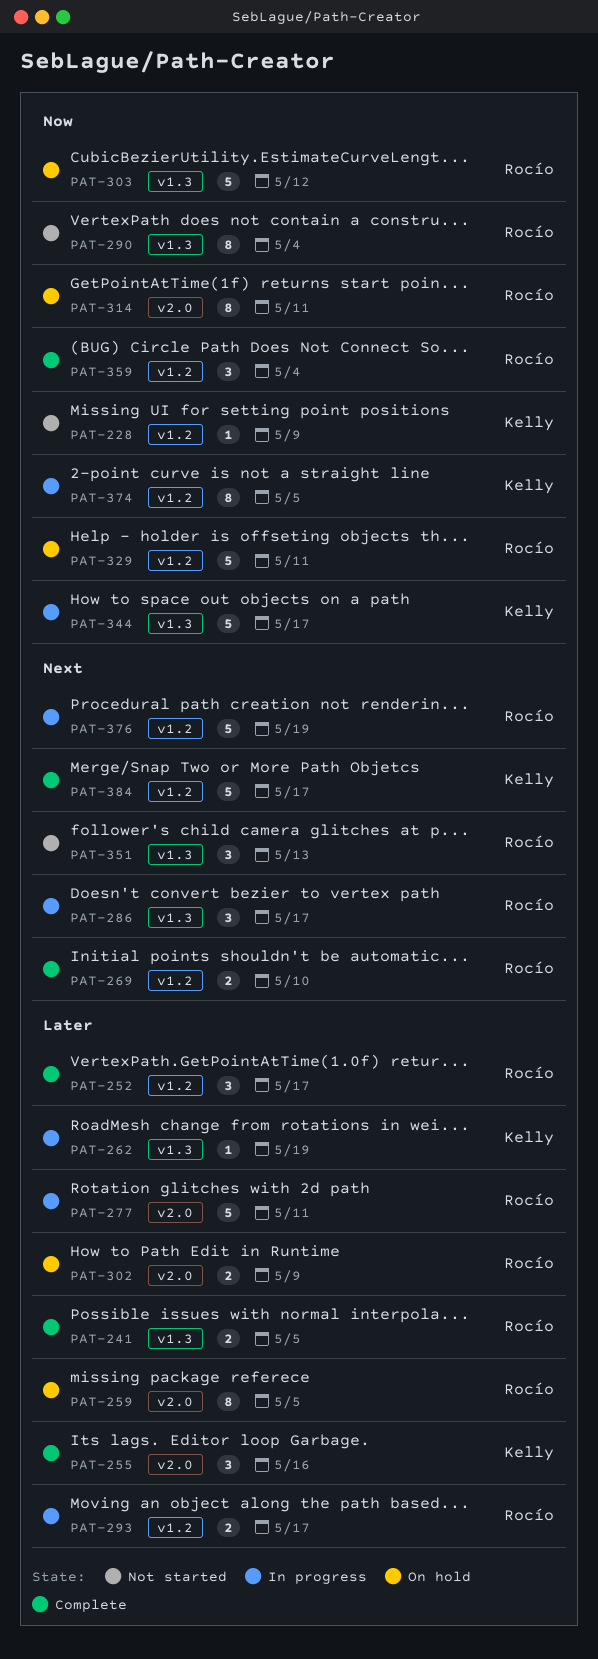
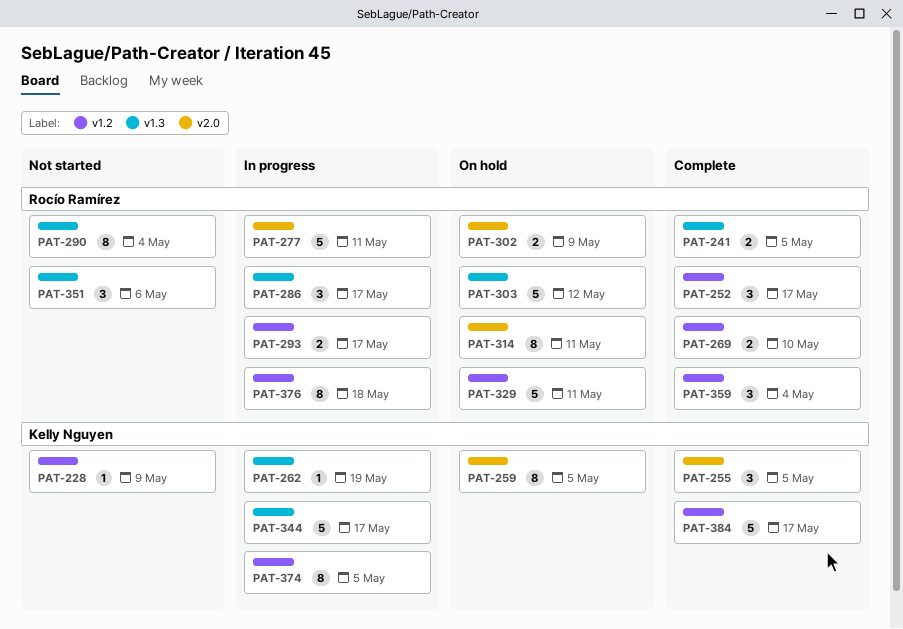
PAT-255, due: May 16 -> May 5
PAT-259, owner: Rocío Ramírez -> Kelly Nguyen
PAT-351, due: May 13 -> May 6
PAT-376, estimate: 5 -> 8
PAT-376, due: May 19 -> May 18

